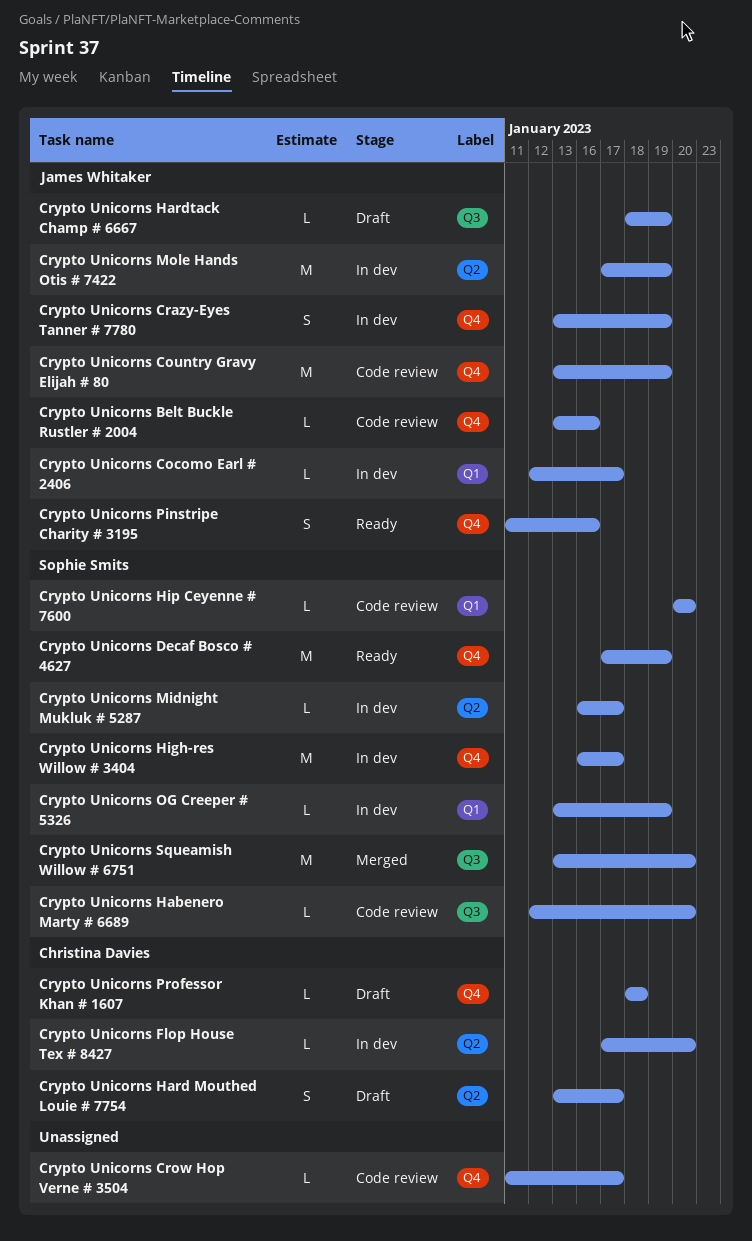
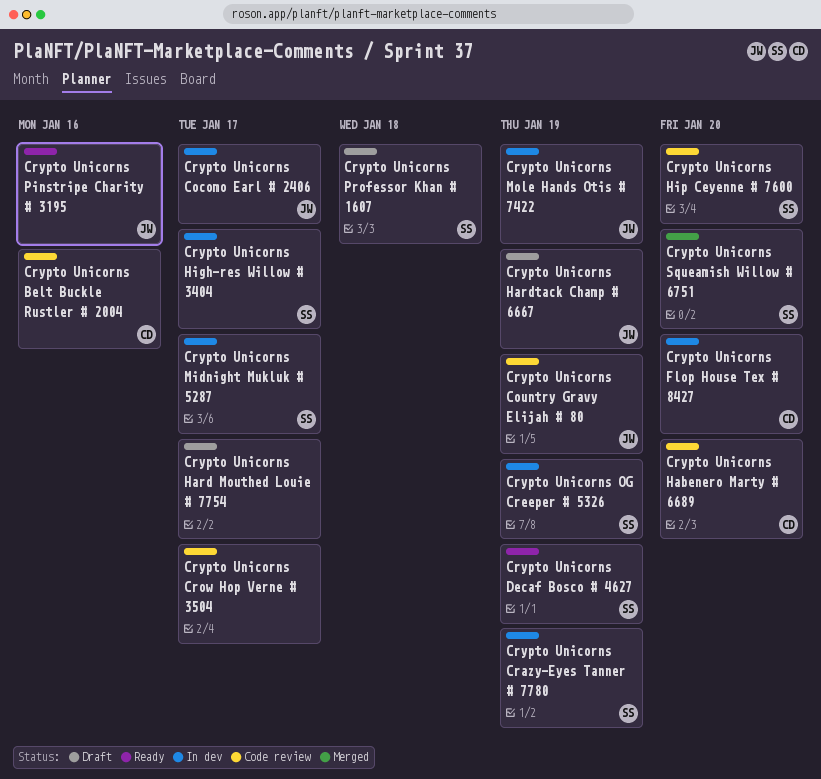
Crypto Unicorns Belt Buckle Rustler # 2004, owner: James Whitaker -> Christina Davies
Crypto Unicorns Crazy-Eyes Tanner # 7780, owner: James Whitaker -> Sophie Smits
Crypto Unicorns Habenero Marty # 6689, owner: Sophie Smits -> Christina Davies
Crypto Unicorns Hard Mouthed Louie # 7754, owner: Christina Davies -> none
Crypto Unicorns Professor Khan # 1607, owner: Christina Davies -> Sophie Smits

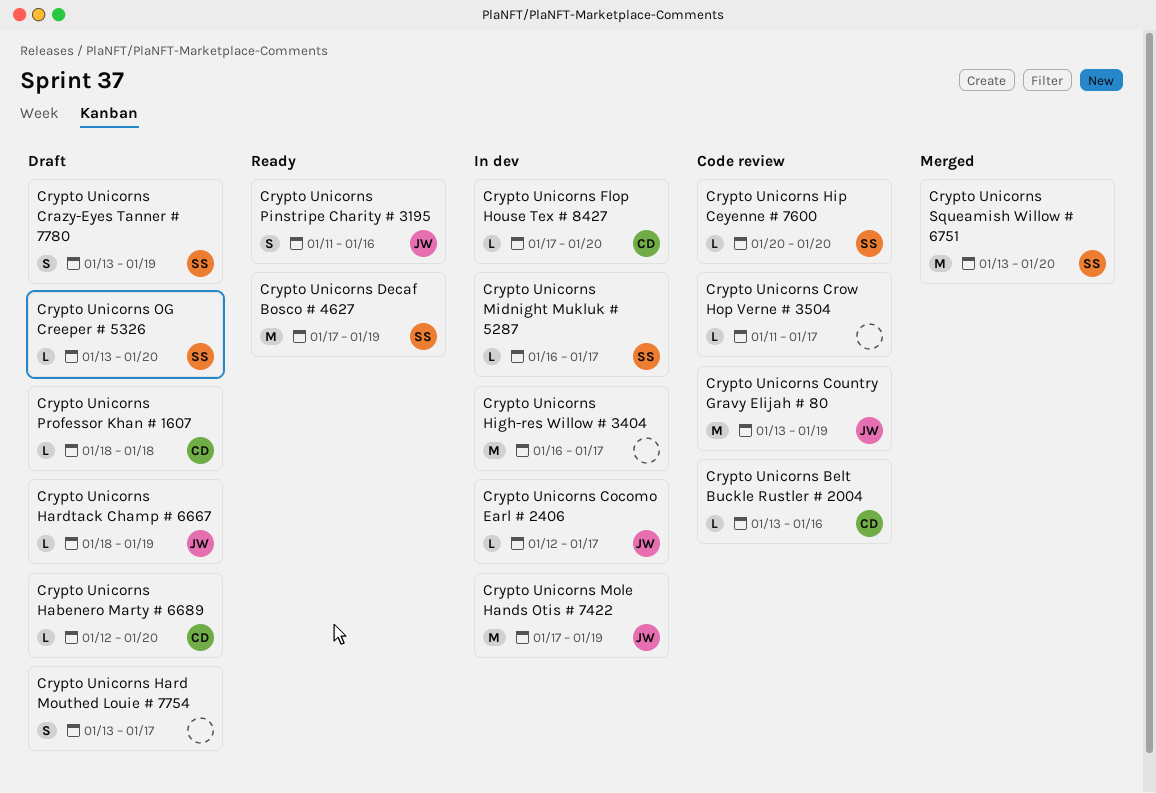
Crypto Unicorns Crazy-Eyes Tanner # 7780, status: In dev -> Draft
Crypto Unicorns Habenero Marty # 6689, status: Code review -> Draft
Crypto Unicorns High-res Willow # 3404, owner: SS -> none
Crypto Unicorns OG Creeper # 5326, status: In dev -> Draft
Crypto Unicorns OG Creeper # 5326, due: Jan 19 -> Jan 20
Crypto Unicorns Professor Khan # 1607, owner: SS -> CD

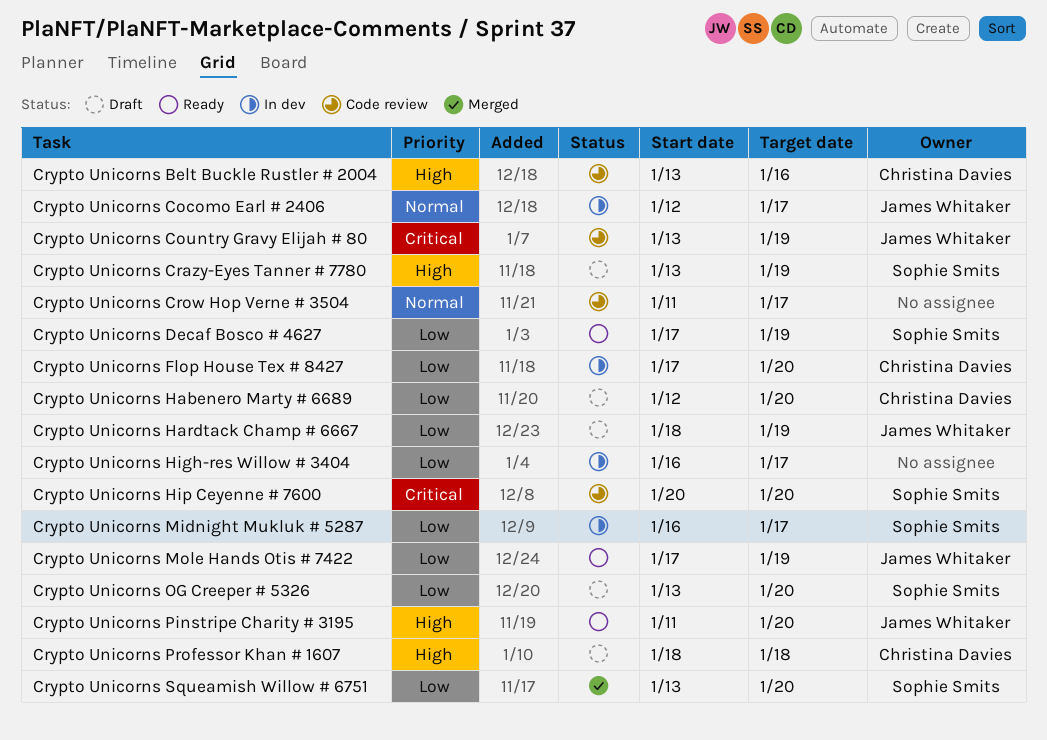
Crypto Unicorns Hard Mouthed Louie # 7754: present -> none
Crypto Unicorns Mole Hands Otis # 7422, status: In dev -> Ready
Crypto Unicorns Pinstripe Charity # 3195, due: Jan 16 -> Jan 20

